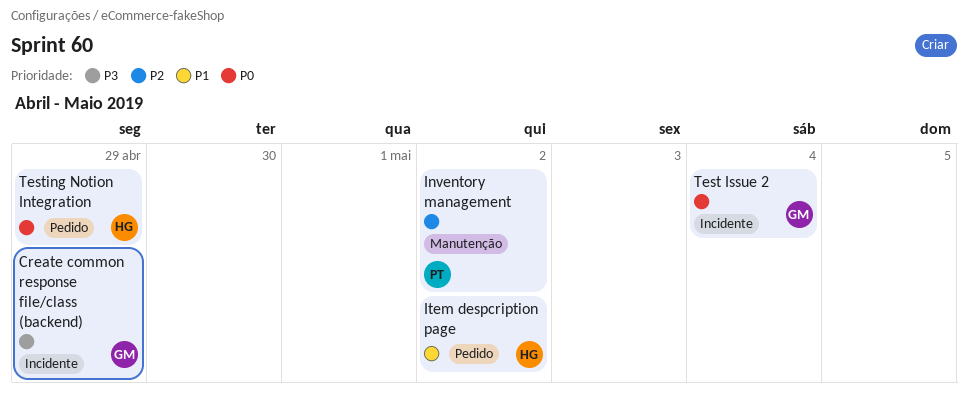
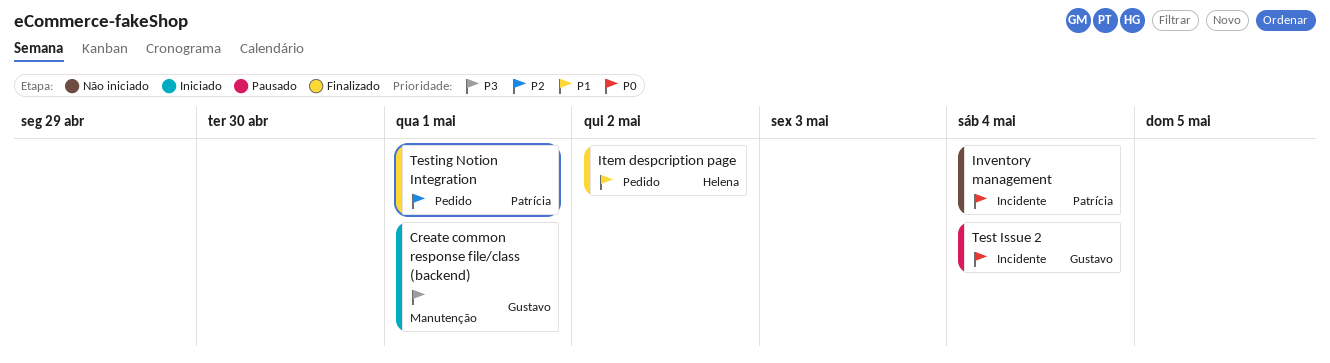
Create common response file/class (backend), label: Incidente -> Manutenção
Create common response file/class (backend), due: Apr 29 -> May 1
Inventory management, priority: P2 -> P0
Inventory management, label: Manutenção -> Incidente
Inventory management, due: May 2 -> May 4
Testing Notion Integration, owner: Helena -> Patrícia
Testing Notion Integration, priority: P0 -> P2
Testing Notion Integration, due: Apr 29 -> May 1

